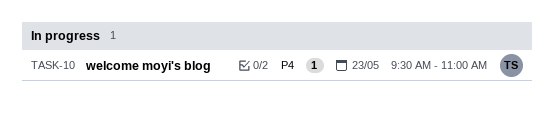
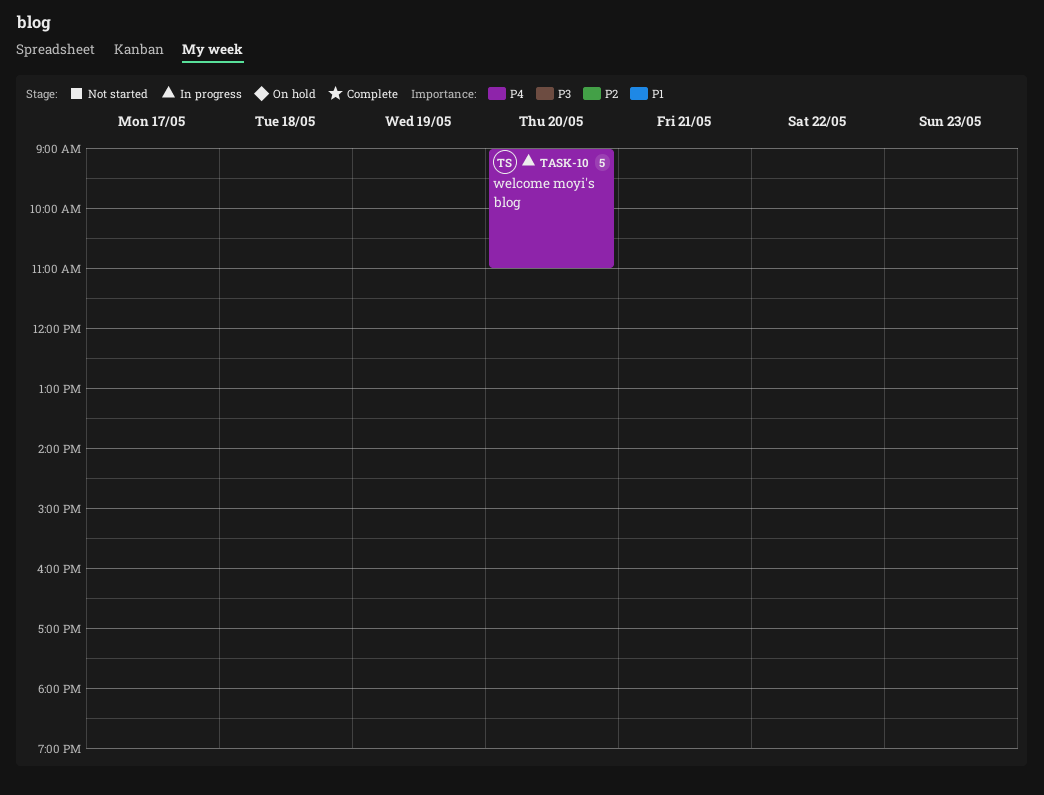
TASK-10, estimate: 1 -> 5
TASK-10, day: May 23 -> May 20
TASK-10, begins: 09:30 -> 09:00

